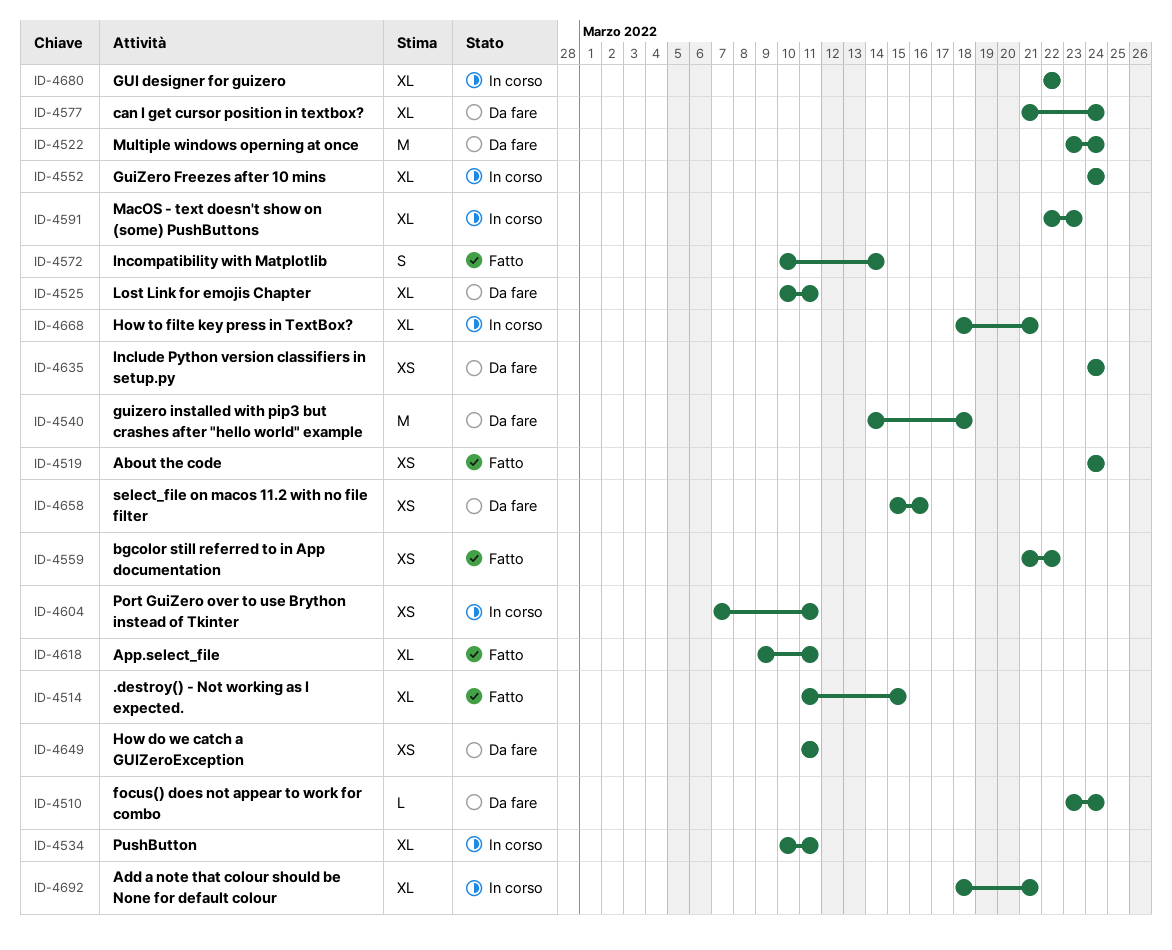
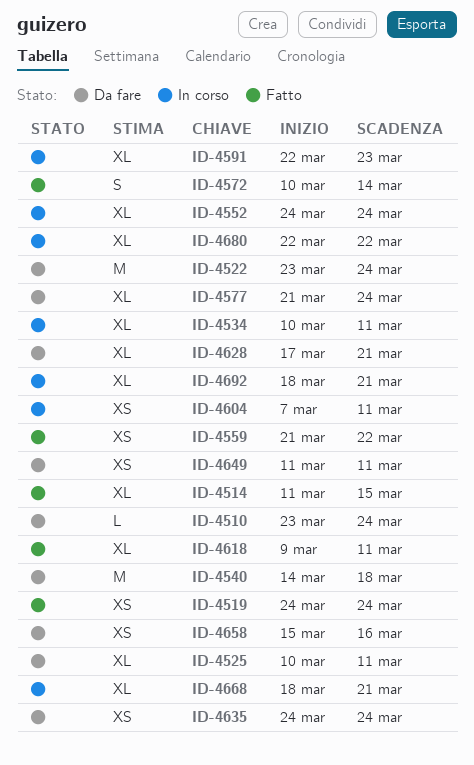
ID-4628: none -> present

